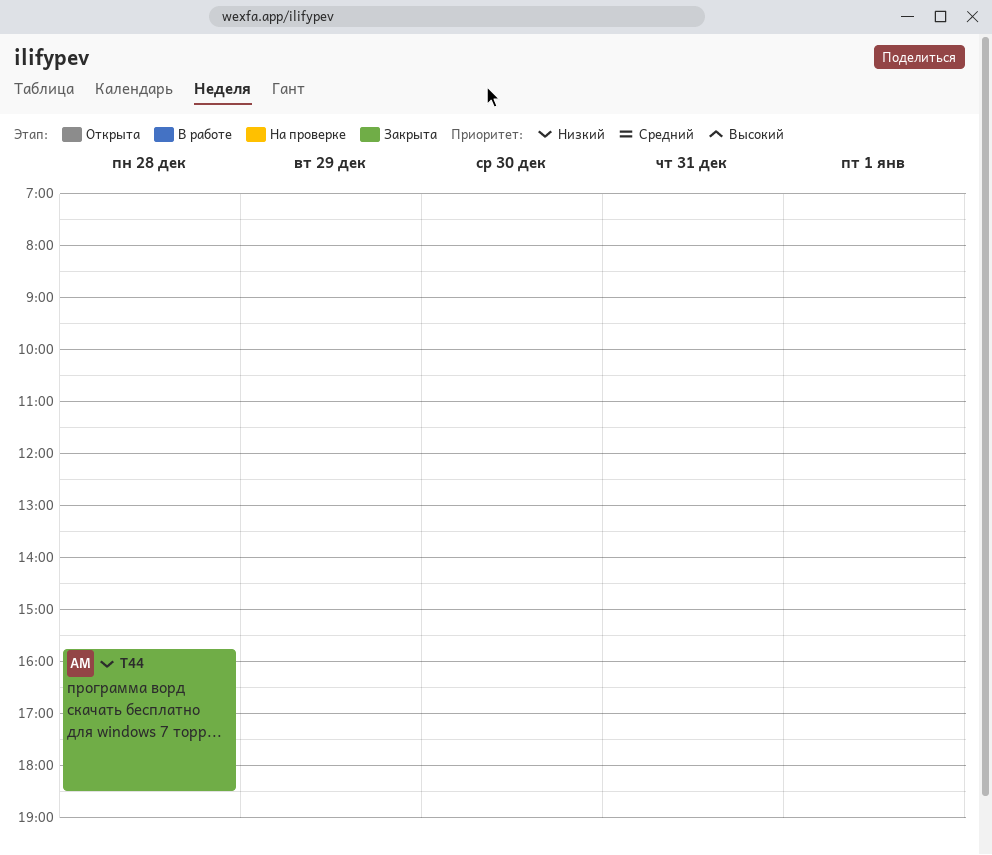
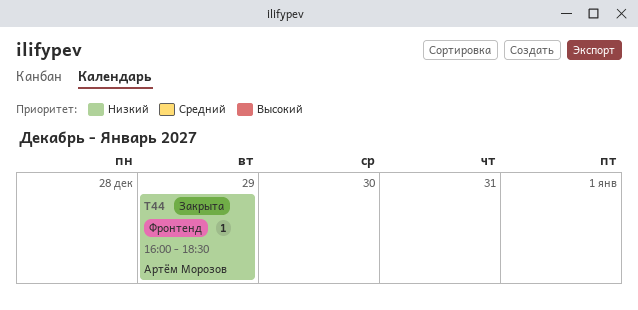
T44, day: Dec 28 -> Dec 29
T44, begins: 15:45 -> 16:00

